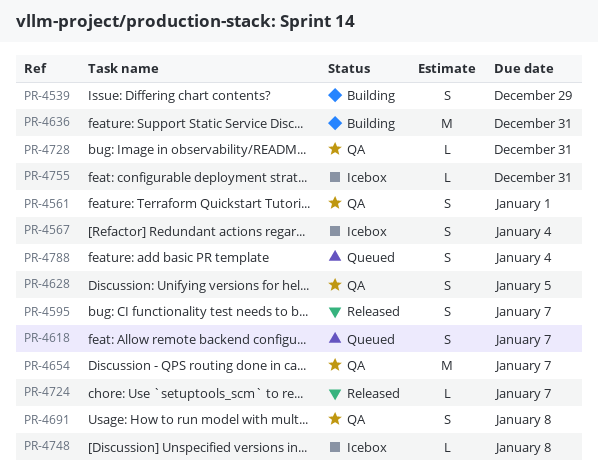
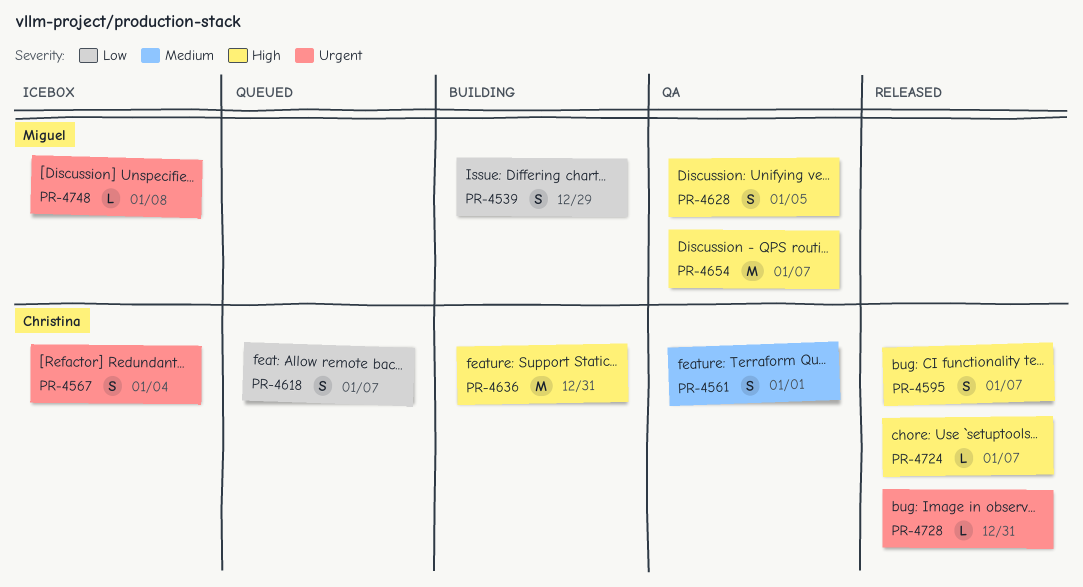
PR-4691: present -> none
PR-4728, status: QA -> Released
PR-4755: present -> none
PR-4788: present -> none

